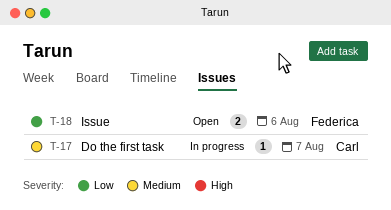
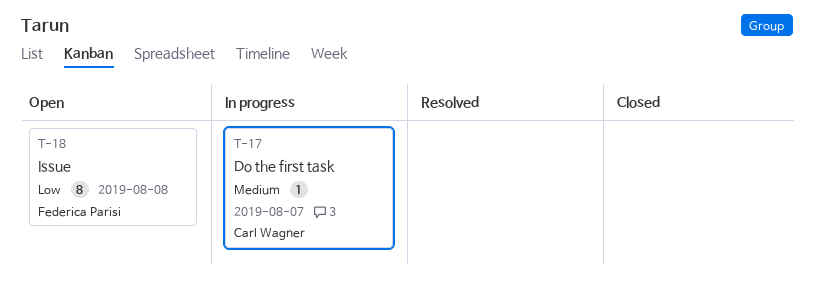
T-18, estimate: 2 -> 8
T-18, due: Aug 6 -> Aug 8

